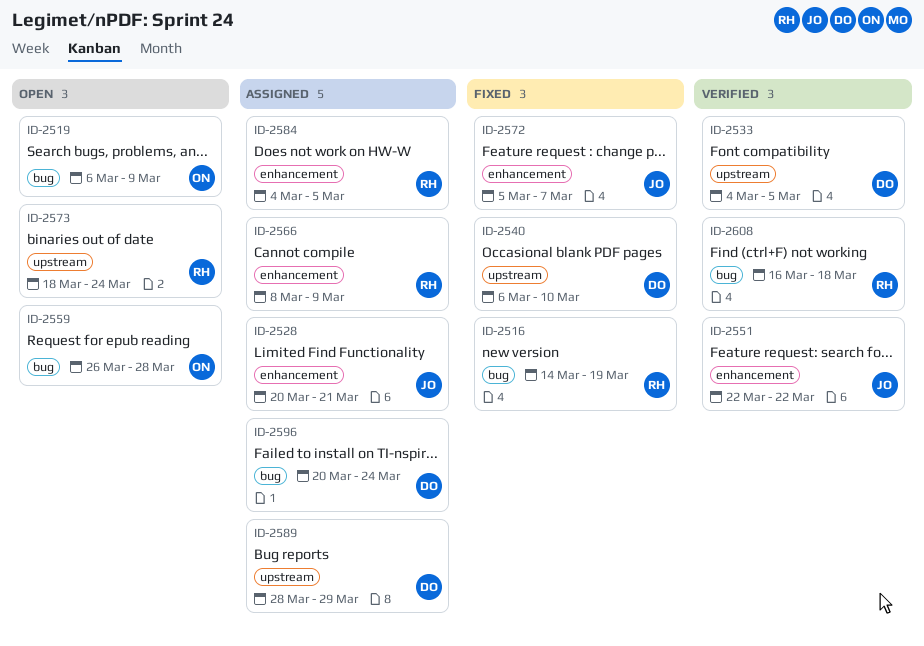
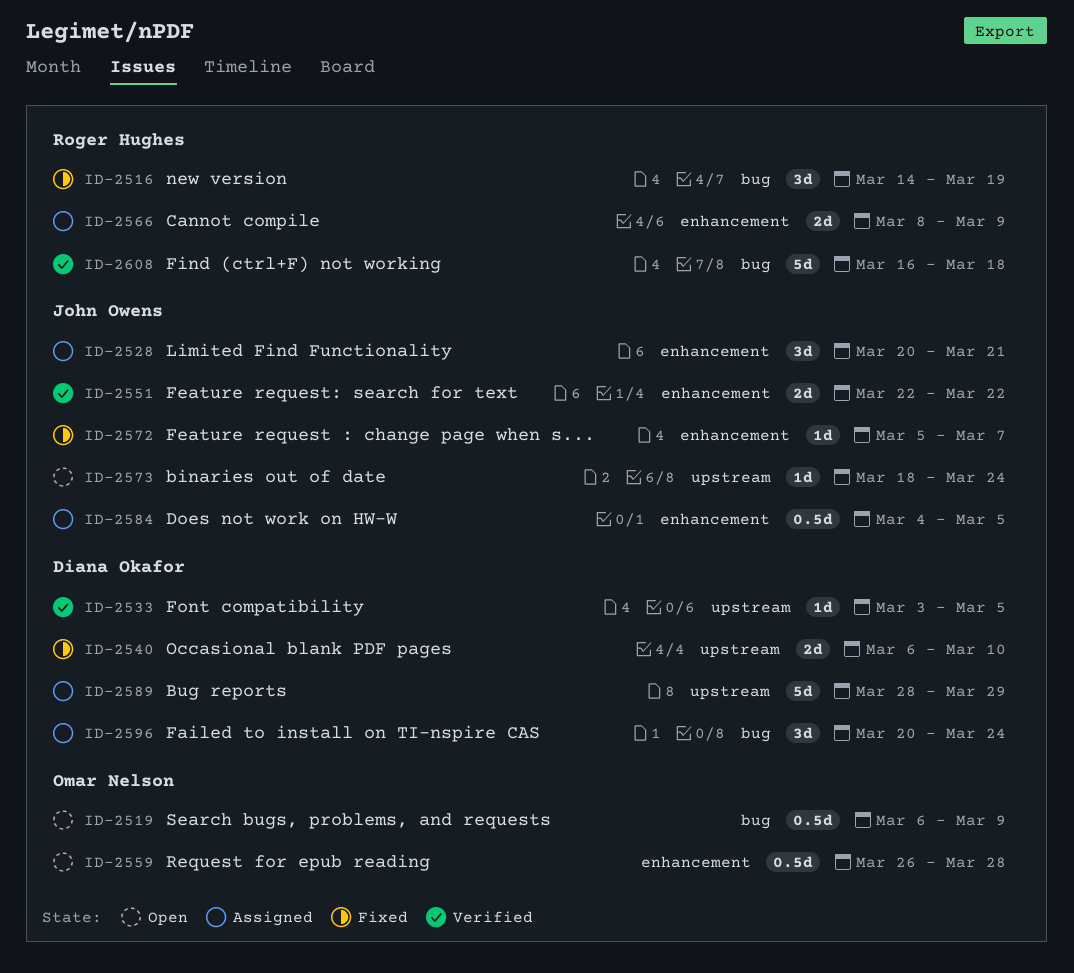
ID-2533, start: Mar 4 -> Mar 3
ID-2559, label: bug -> enhancement
ID-2573, owner: Roger Hughes -> John Owens
ID-2584, owner: Roger Hughes -> John Owens

